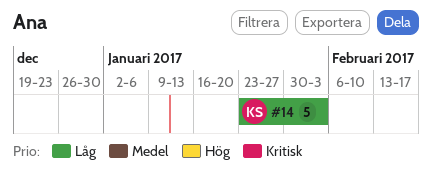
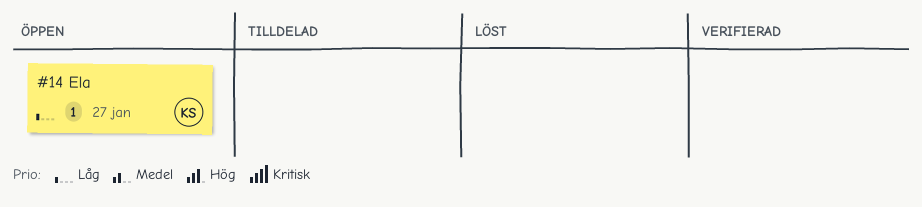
#14, estimate: 5 -> 1
#14, due: Feb 3 -> Jan 27

